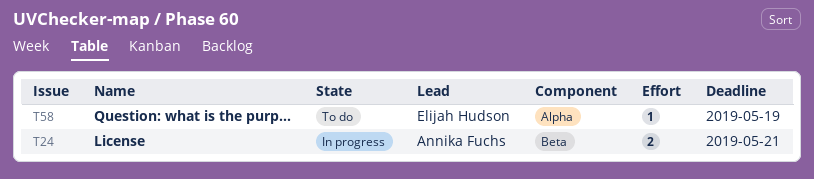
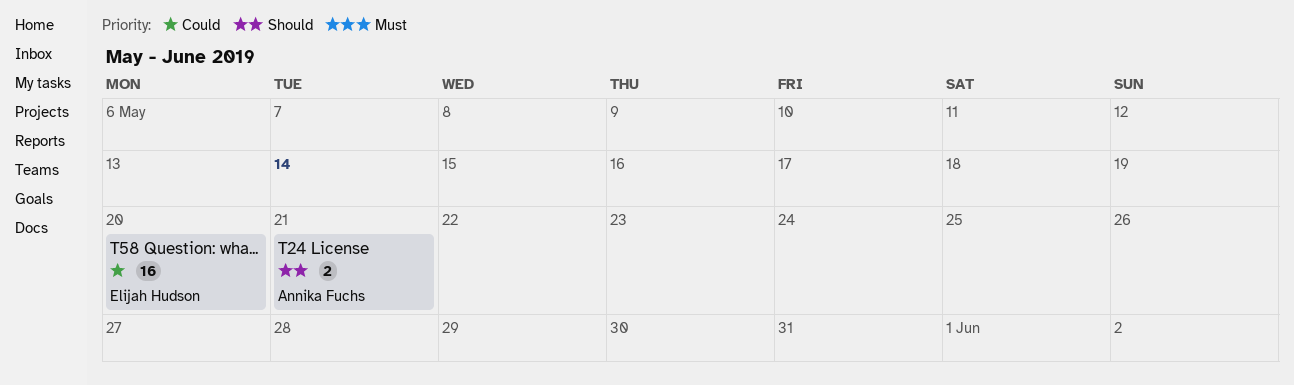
T58, estimate: 1 -> 16
T58, due: May 19 -> May 20

